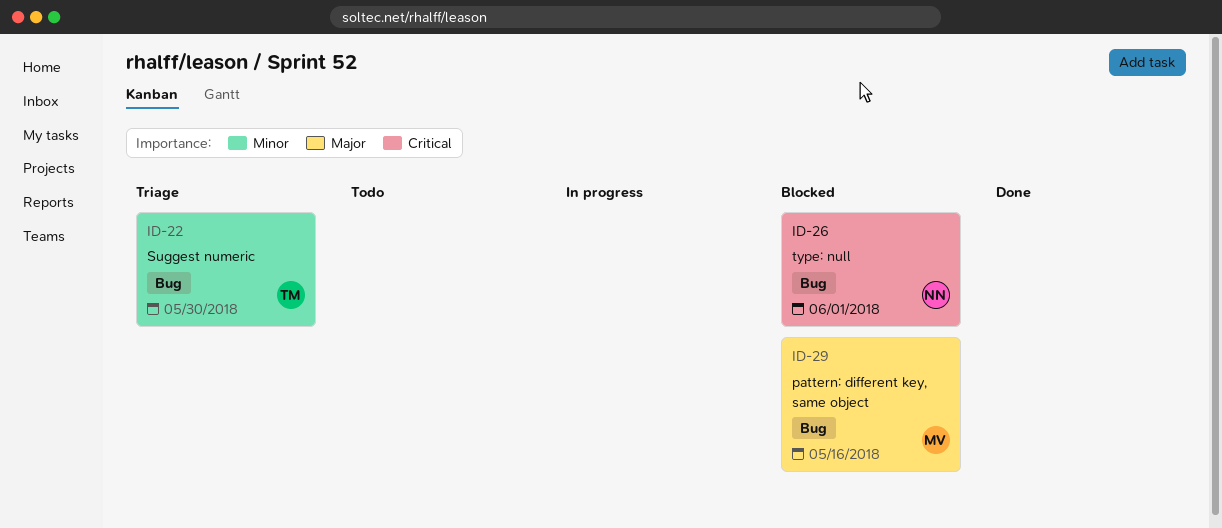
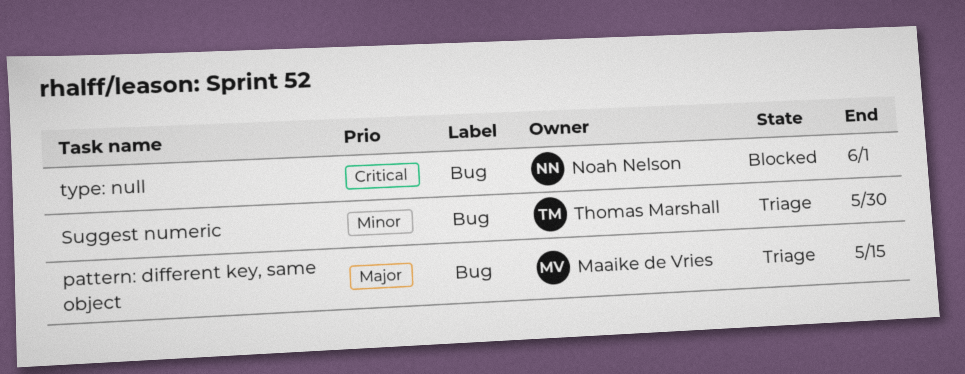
pattern: different key, same object, status: Blocked -> Triage
pattern: different key, same object, due: May 16 -> May 15

